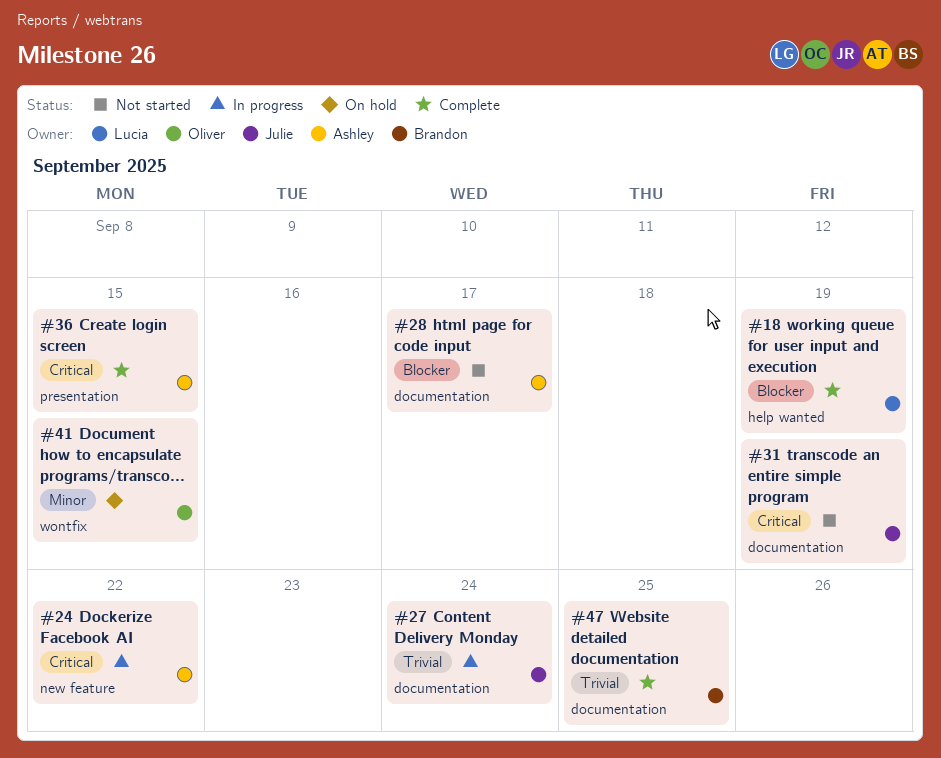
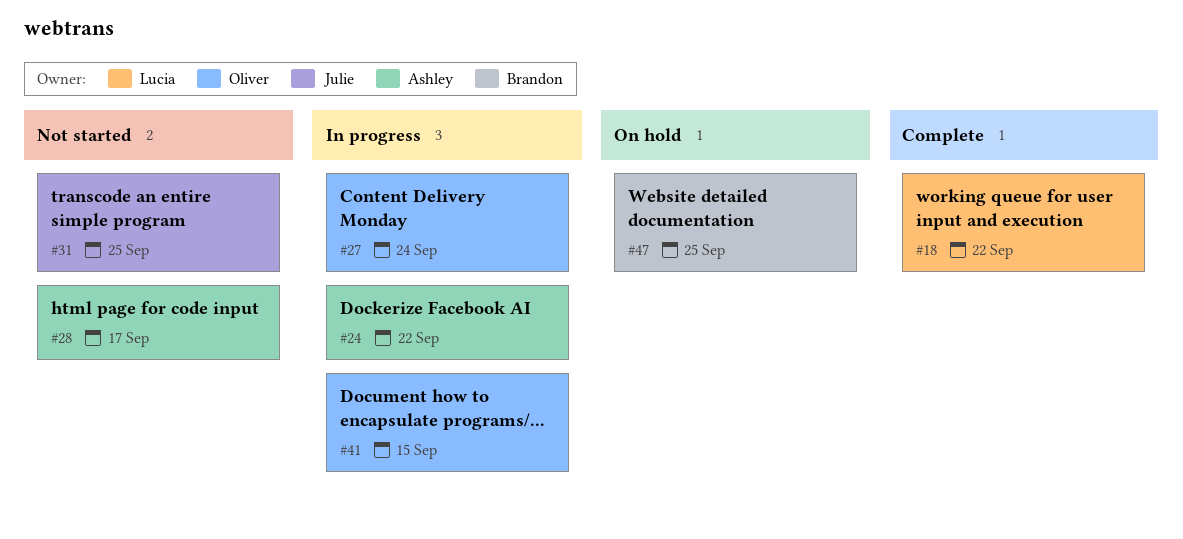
#18, due: Sep 19 -> Sep 22
#27, owner: Julie -> Oliver
#31, due: Sep 19 -> Sep 25
#36: present -> none
#41, status: On hold -> In progress
#47, status: Complete -> On hold

